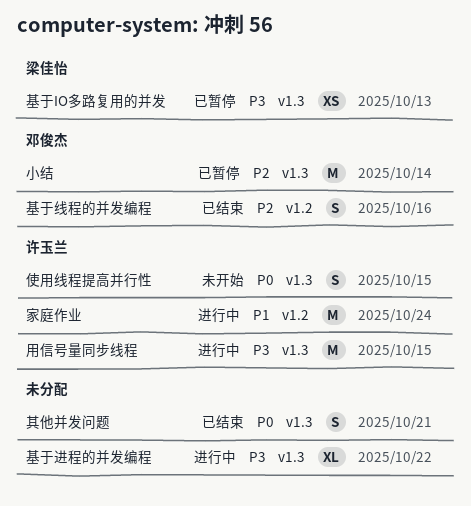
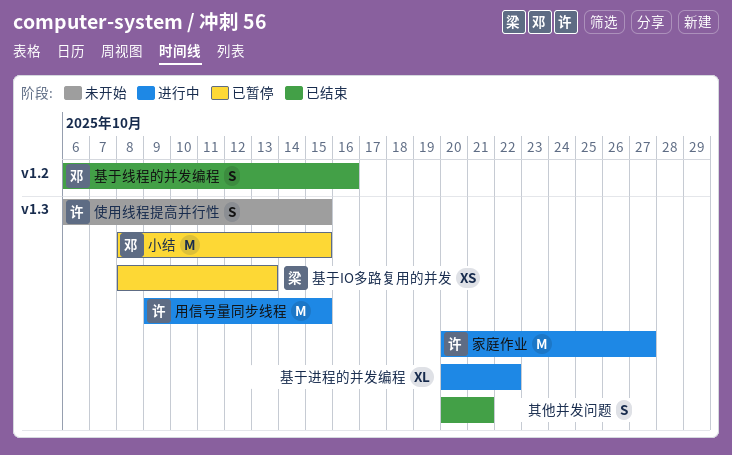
家庭作业, label: v1.2 -> v1.3
家庭作业, due: Oct 24 -> Oct 27
小结, due: Oct 14 -> Oct 15

